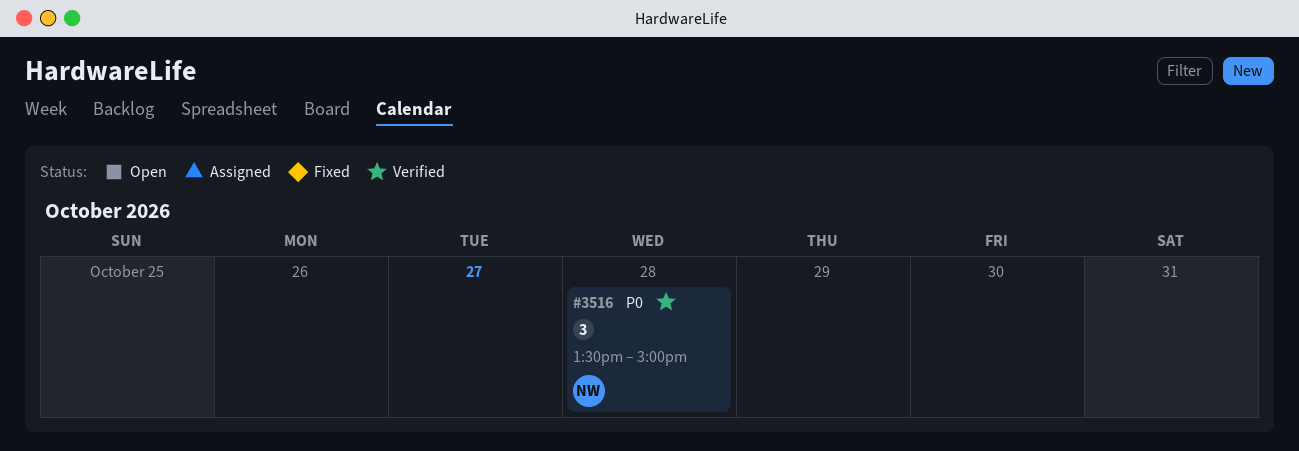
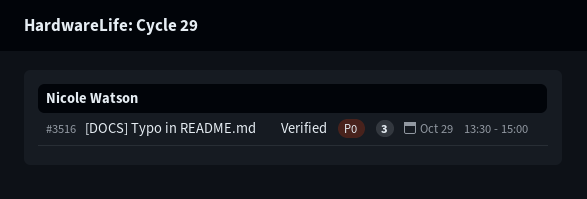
#3516, day: Oct 28 -> Oct 29

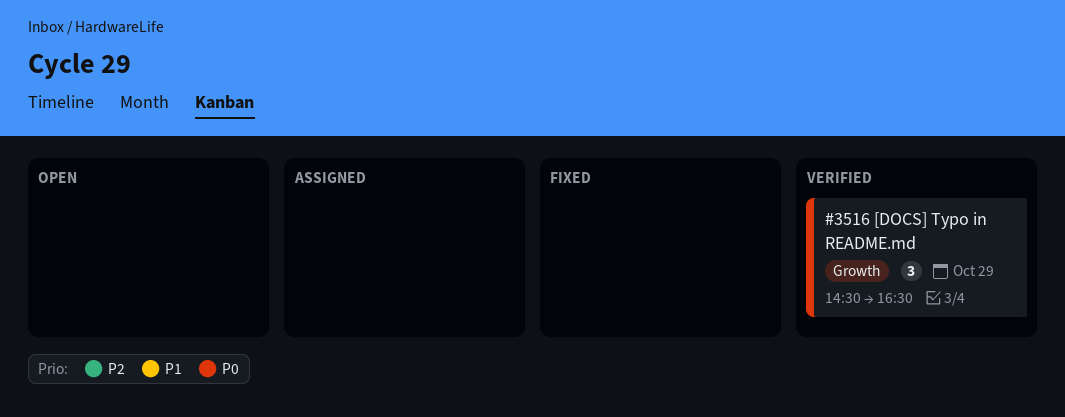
#3516, begins: 13:30 -> 14:30
#3516, ends: 15:00 -> 16:30

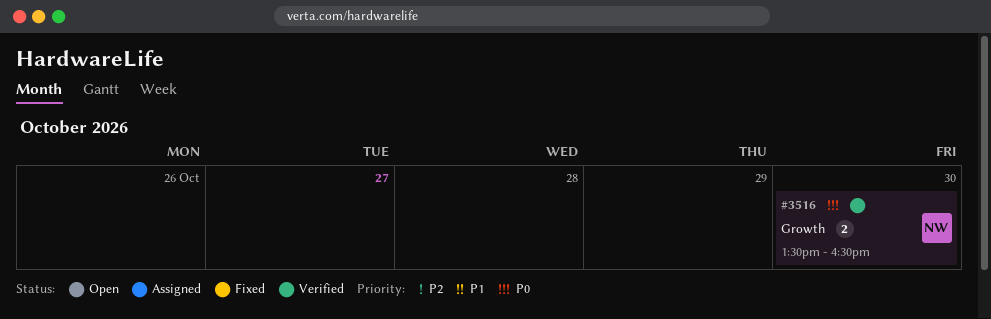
#3516, estimate: 3 -> 2
#3516, day: Oct 29 -> Oct 30
#3516, begins: 14:30 -> 13:30

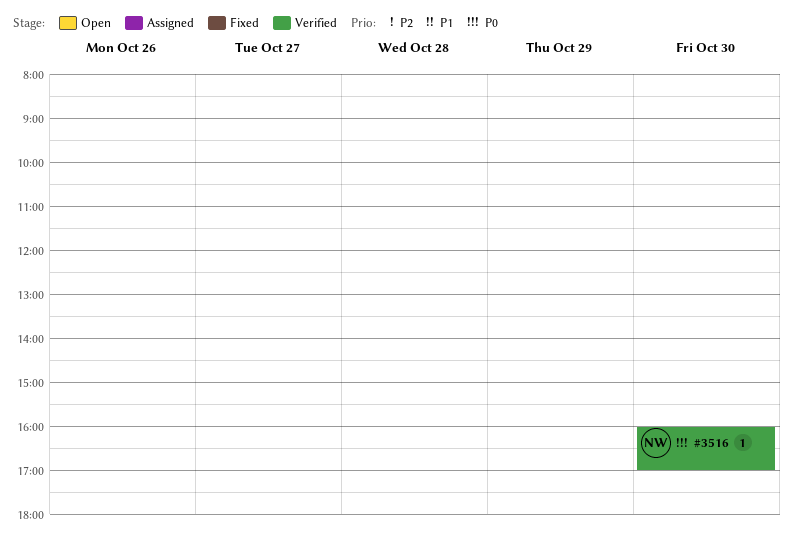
#3516, estimate: 2 -> 1
#3516, begins: 13:30 -> 16:00
#3516, ends: 16:30 -> 17:00

